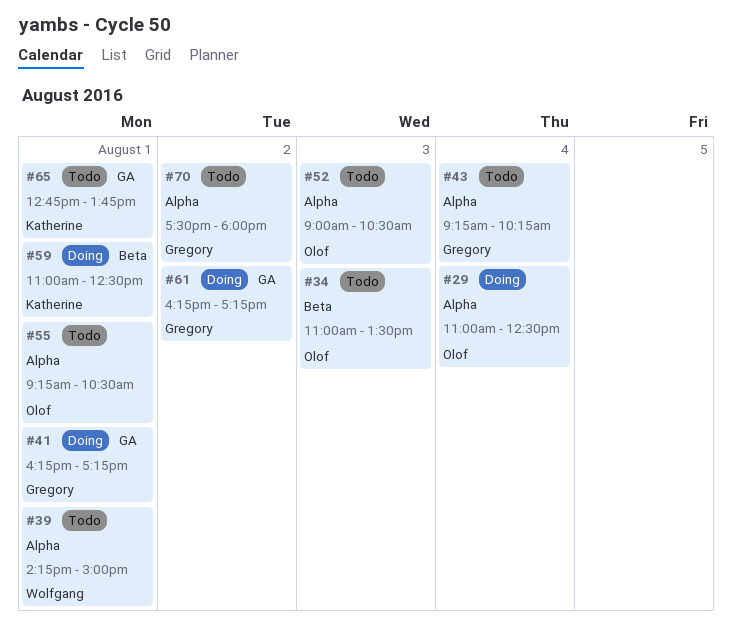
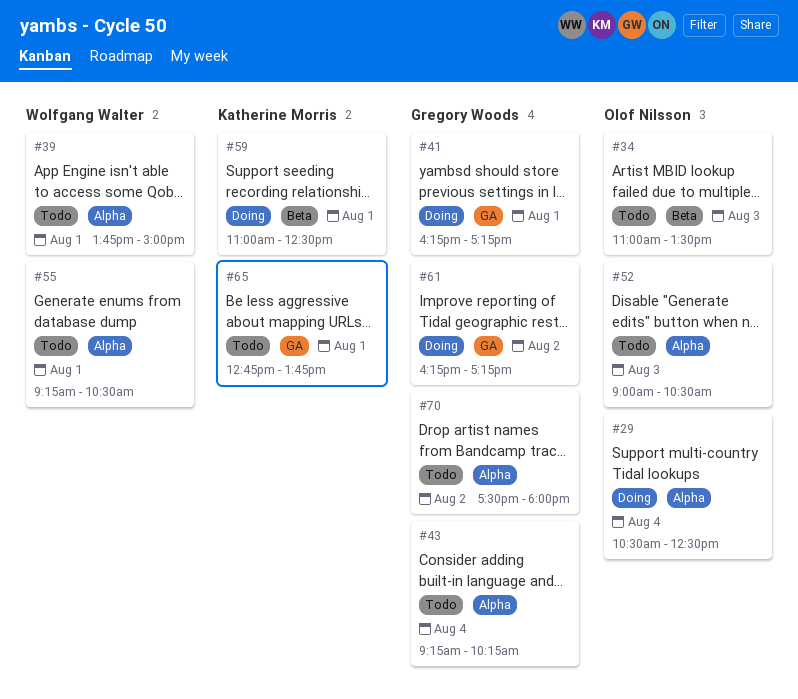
#29, begins: 11:00 -> 10:30
#39, begins: 14:15 -> 13:45
#55, owner: Olof Nilsson -> Wolfgang Walter

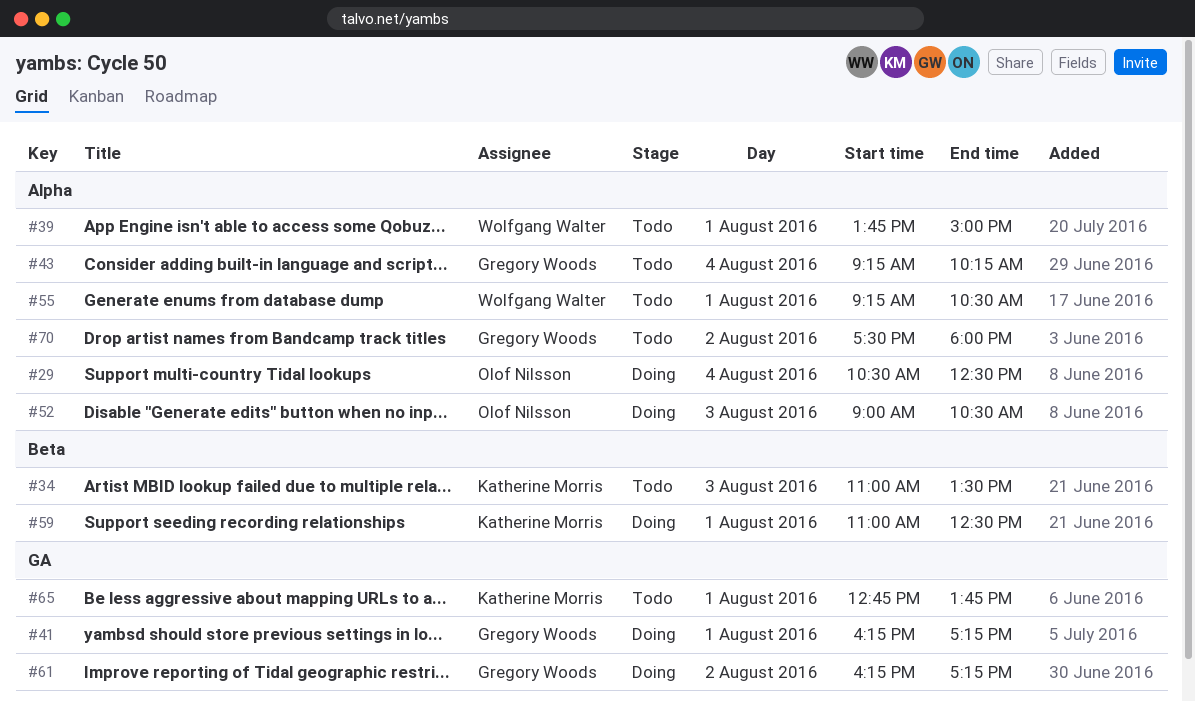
#34, owner: Olof Nilsson -> Katherine Morris
#52, status: Todo -> Doing

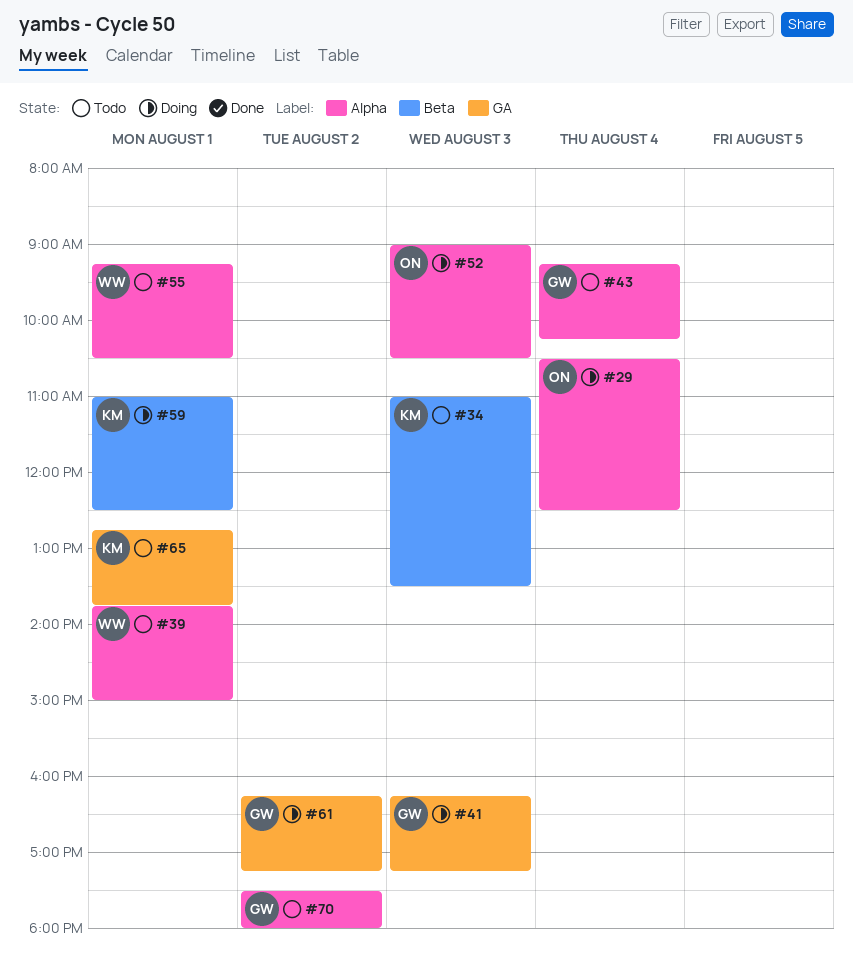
#41, day: Aug 1 -> Aug 3

